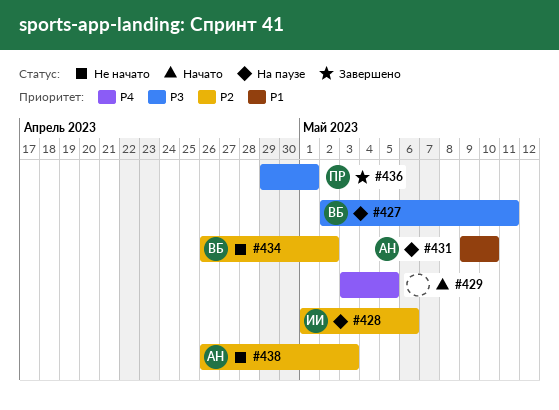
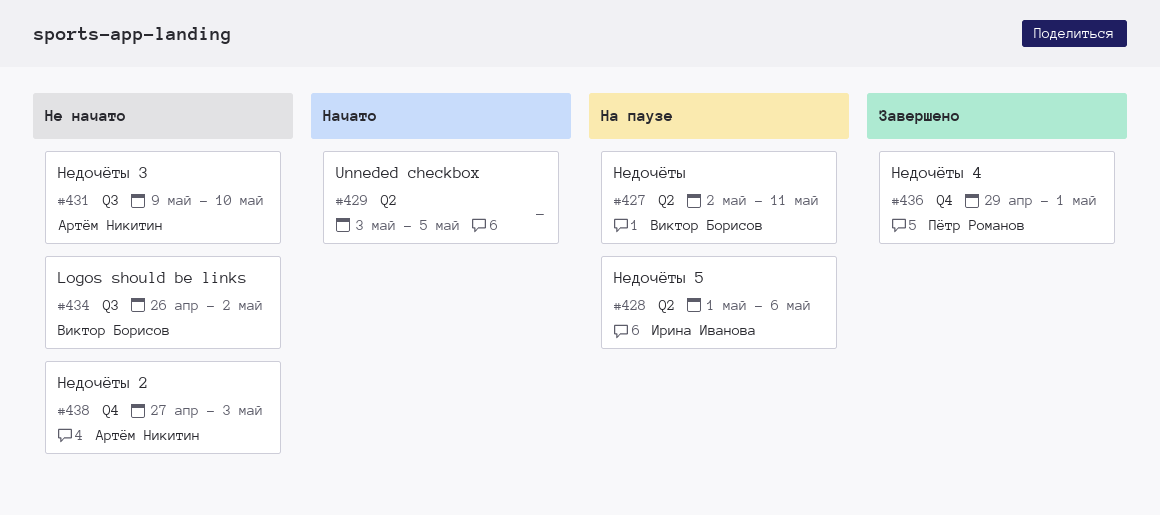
#431, status: На паузе -> Не начато
#438, start: Apr 26 -> Apr 27

